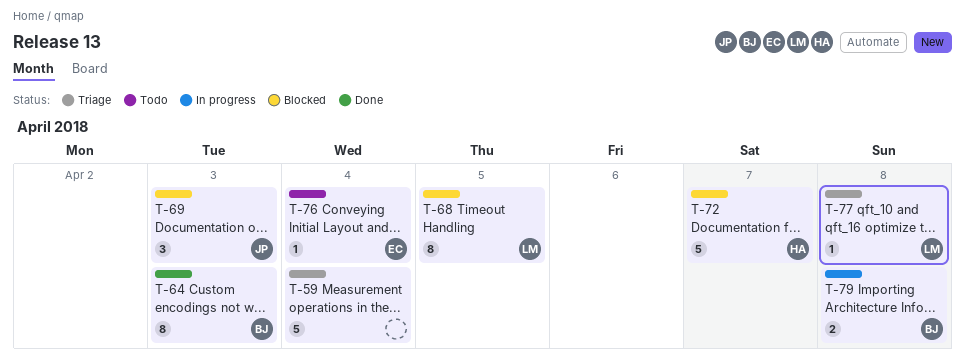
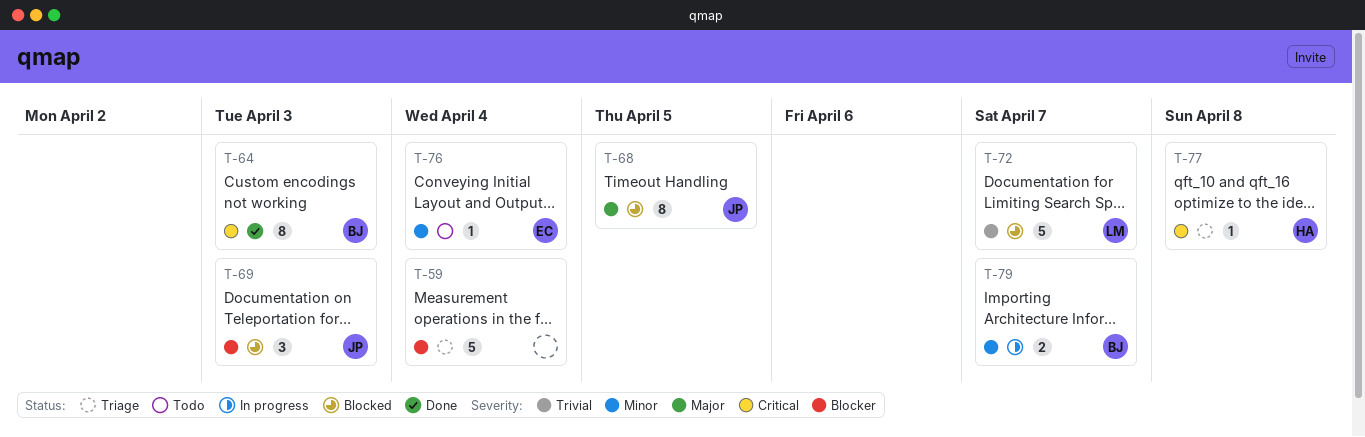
T-68, owner: LM -> JP
T-72, owner: HA -> LM
T-77, owner: LM -> HA
T-79, due: Apr 8 -> Apr 7

